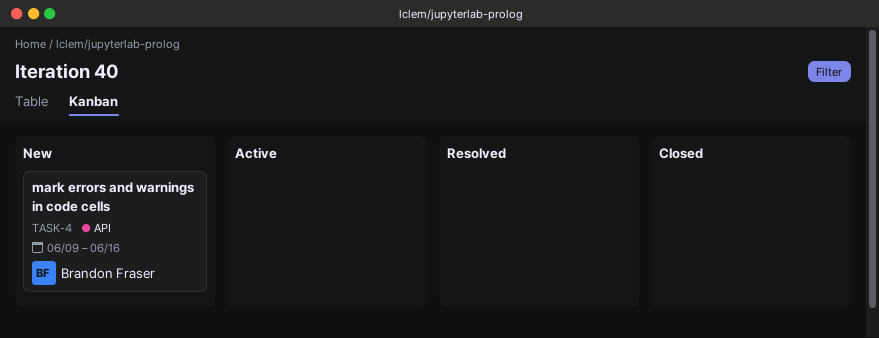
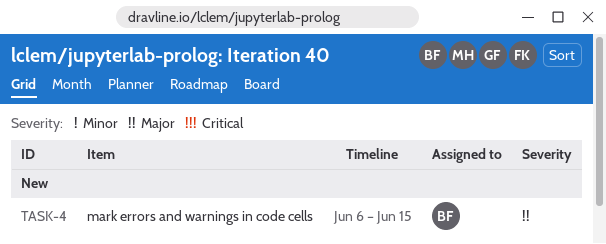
TASK-4, start: Jun 9 -> Jun 6
TASK-4, due: Jun 16 -> Jun 15

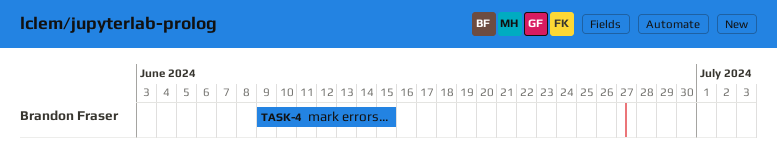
TASK-4, start: Jun 6 -> Jun 9

